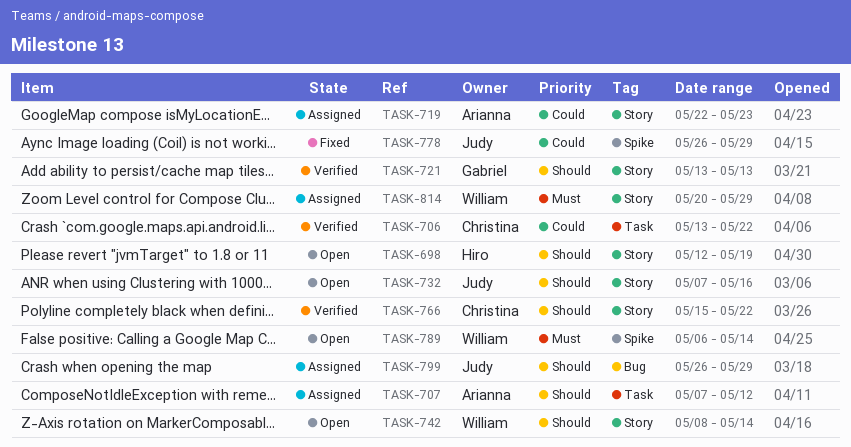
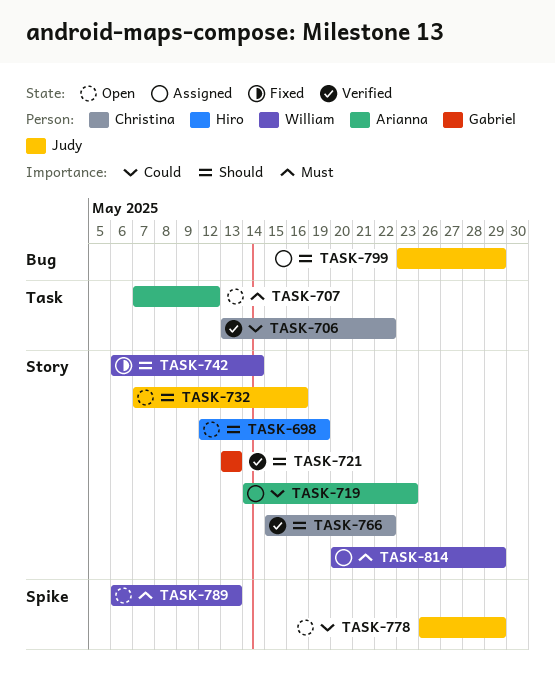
TASK-707, status: Assigned -> Open
TASK-707, priority: Should -> Must
TASK-719, start: May 22 -> May 14
TASK-742, status: Open -> Fixed
TASK-742, start: May 8 -> May 6
TASK-778, status: Fixed -> Open
TASK-789, due: May 14 -> May 13
TASK-799, start: May 26 -> May 23

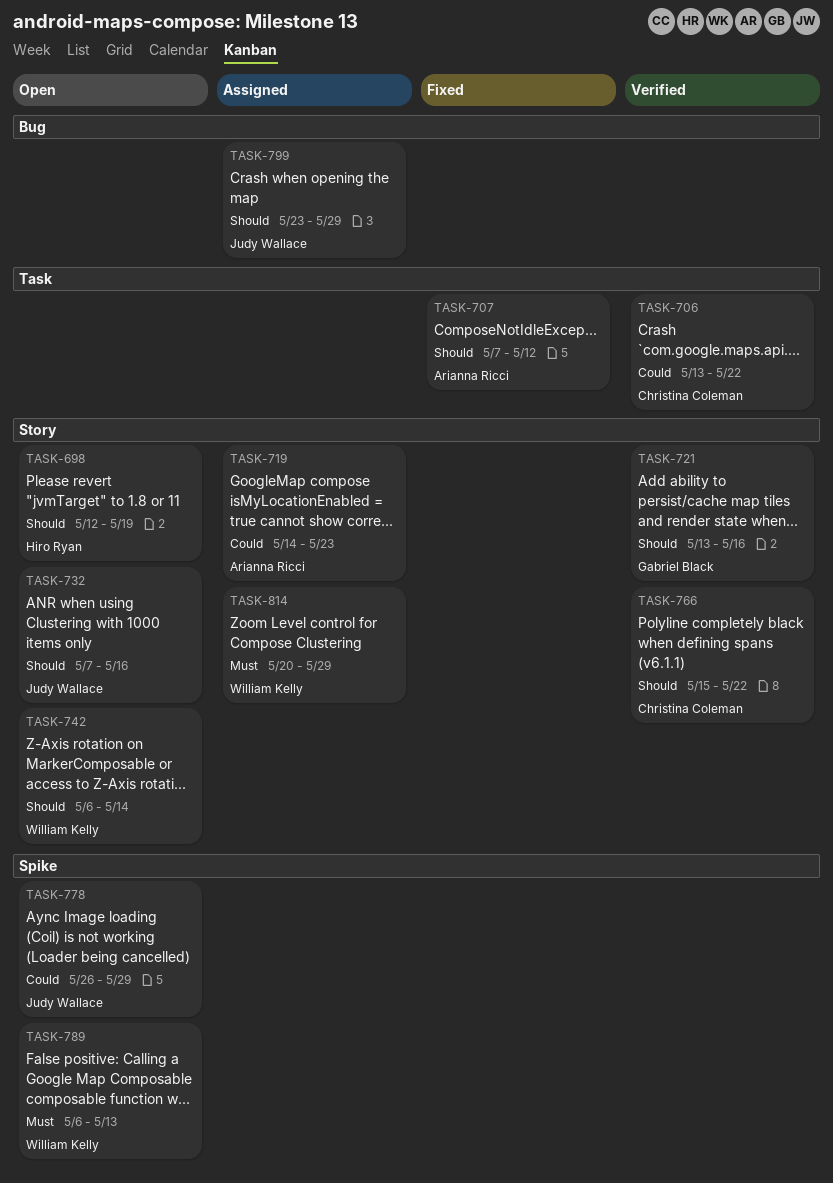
TASK-707, status: Open -> Fixed
TASK-707, priority: Must -> Should
TASK-721, due: May 13 -> May 16
TASK-742, status: Fixed -> Open

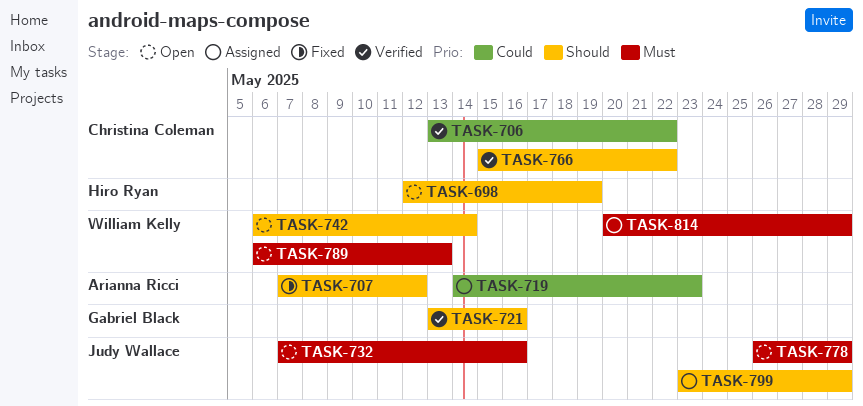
TASK-732, priority: Should -> Must
TASK-778, priority: Could -> Must

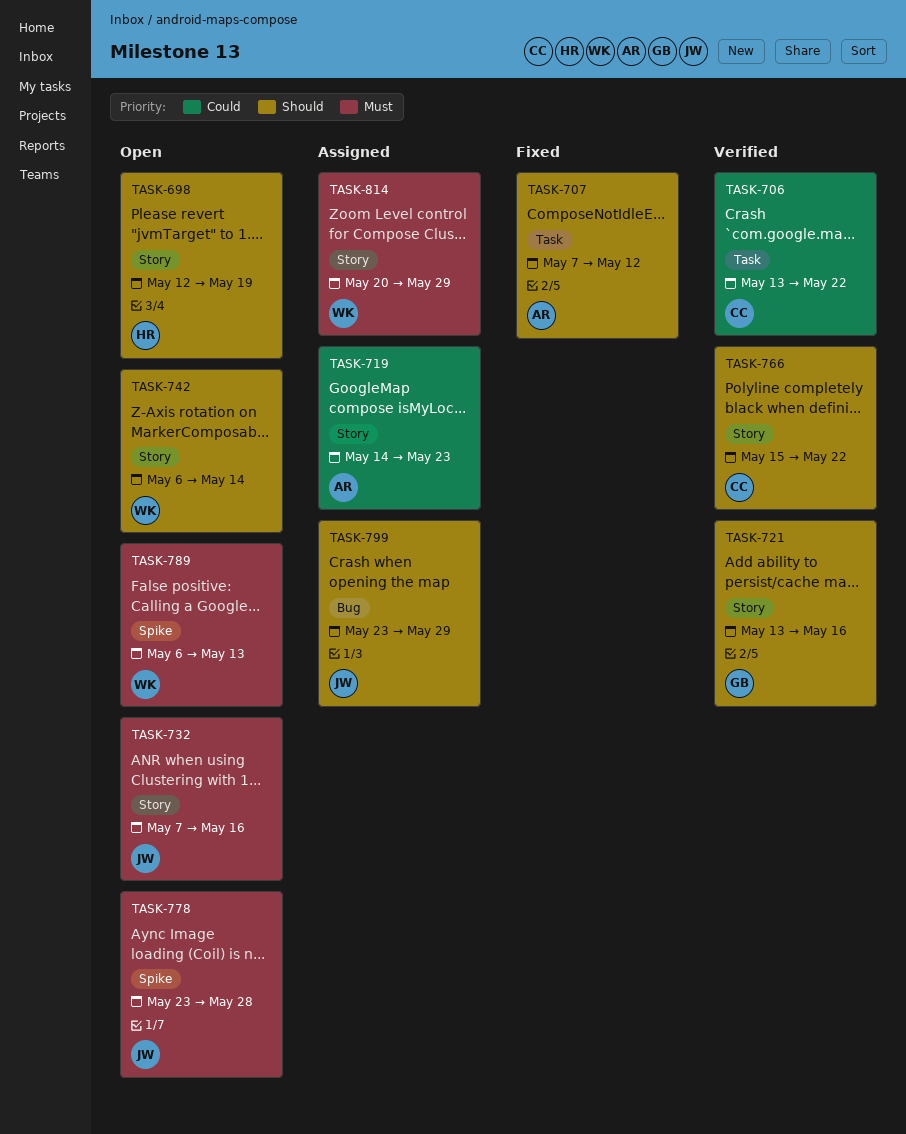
TASK-778, start: May 26 -> May 23
TASK-778, due: May 29 -> May 28

